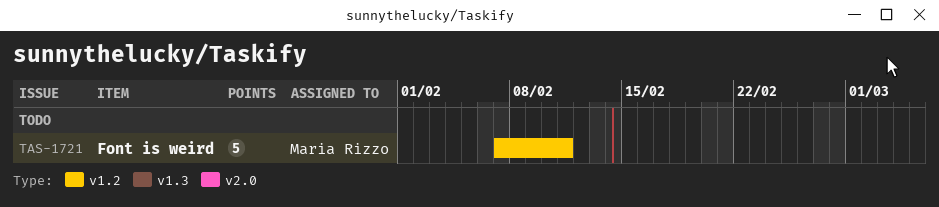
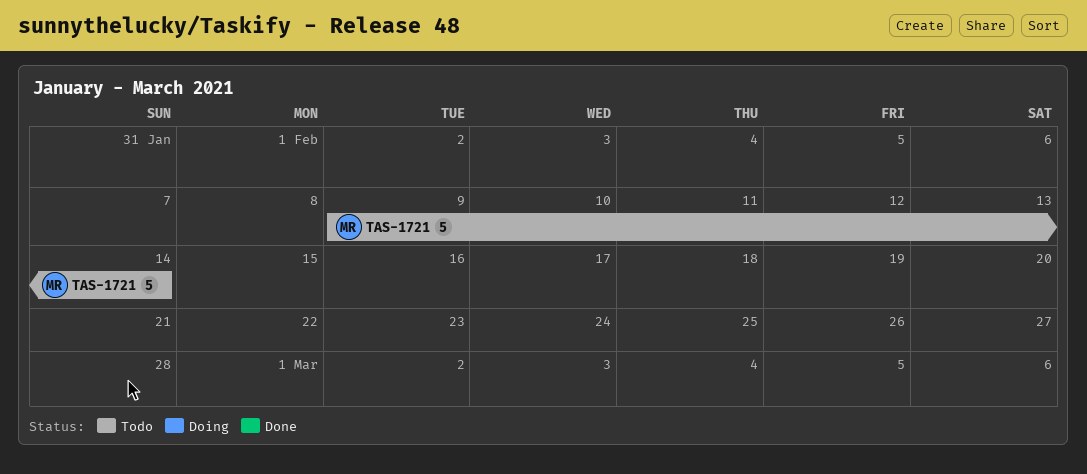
TAS-1721, start: Feb 7 -> Feb 9
TAS-1721, due: Feb 11 -> Feb 14

